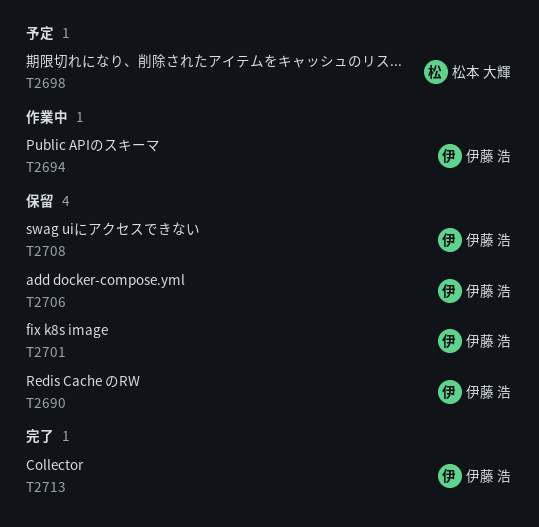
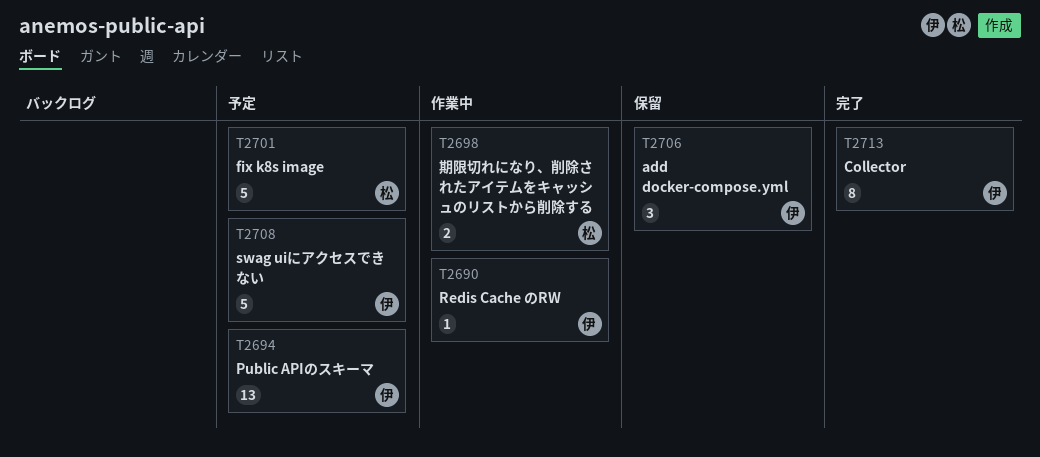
T2690, status: 保留 -> 作業中
T2694, status: 作業中 -> 予定
T2698, status: 予定 -> 作業中
T2701, status: 保留 -> 予定
T2701, owner: 伊藤 浩 -> 松本 大輝
T2708, status: 保留 -> 予定

